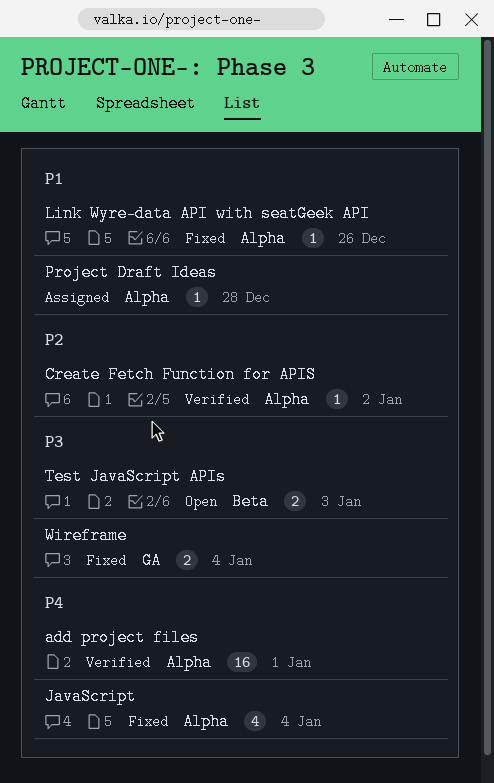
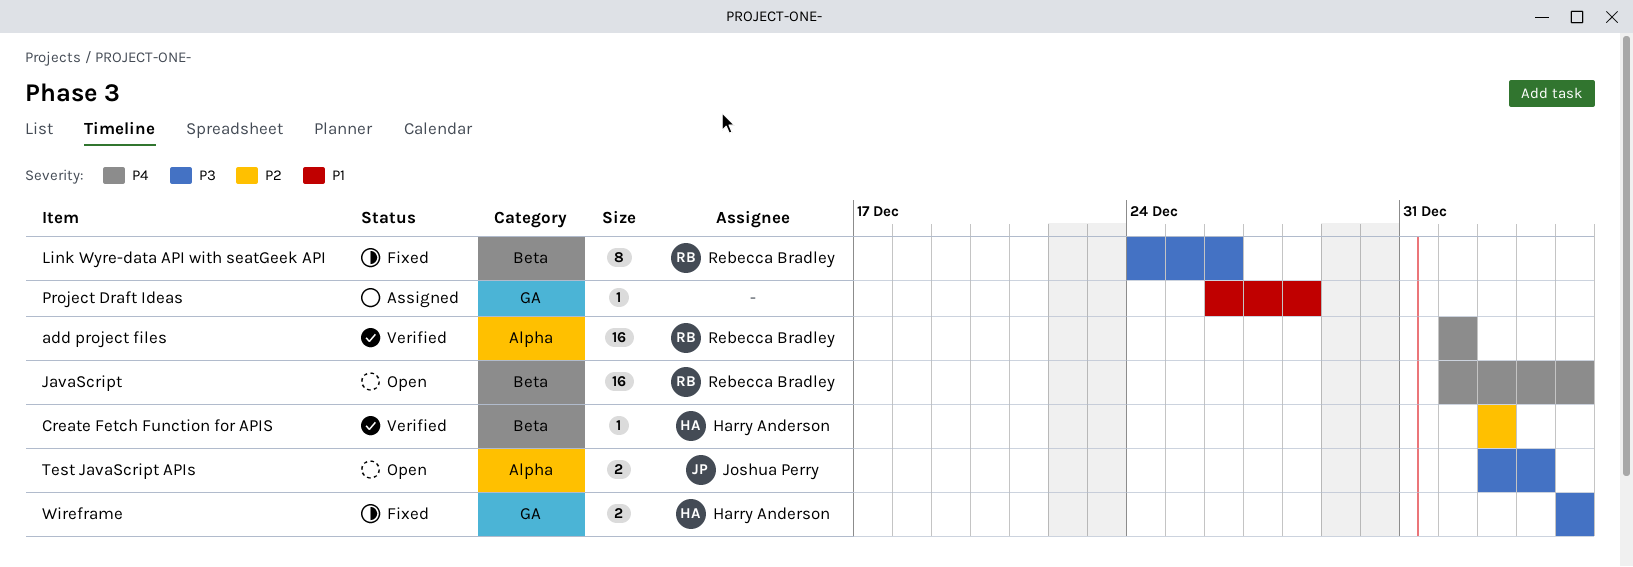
Create Fetch Function for APIS, label: Alpha -> Beta
JavaScript, status: Fixed -> Open
JavaScript, label: Alpha -> Beta
JavaScript, estimate: 4 -> 16
Link Wyre-data API with seatGeek API, priority: P1 -> P3
Link Wyre-data API with seatGeek API, label: Alpha -> Beta
Link Wyre-data API with seatGeek API, estimate: 1 -> 8
Project Draft Ideas, label: Alpha -> GA
Test JavaScript APIs, label: Beta -> Alpha

